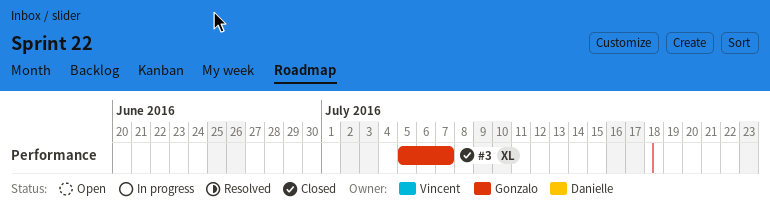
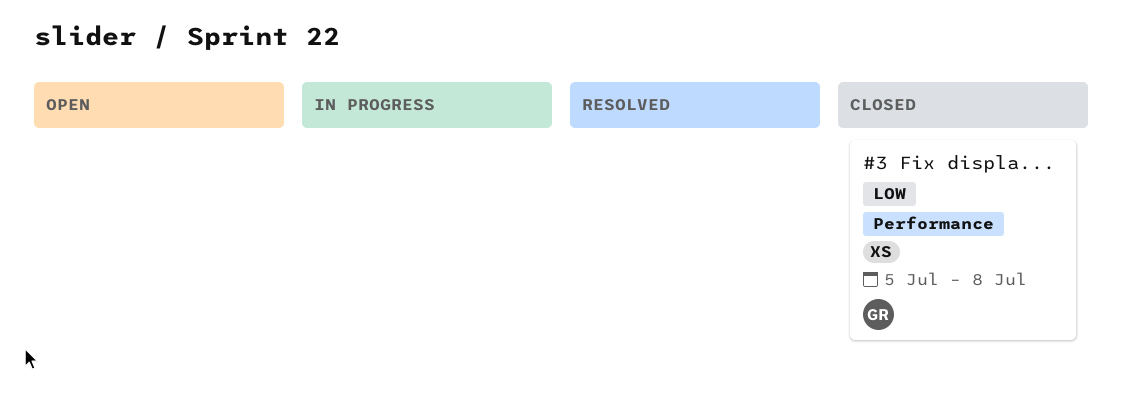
#3, estimate: XL -> XS
#3, due: Jul 7 -> Jul 8

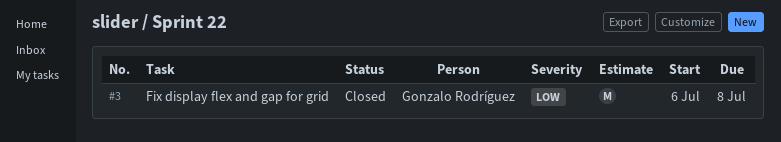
#3, estimate: XS -> M
#3, start: Jul 5 -> Jul 6

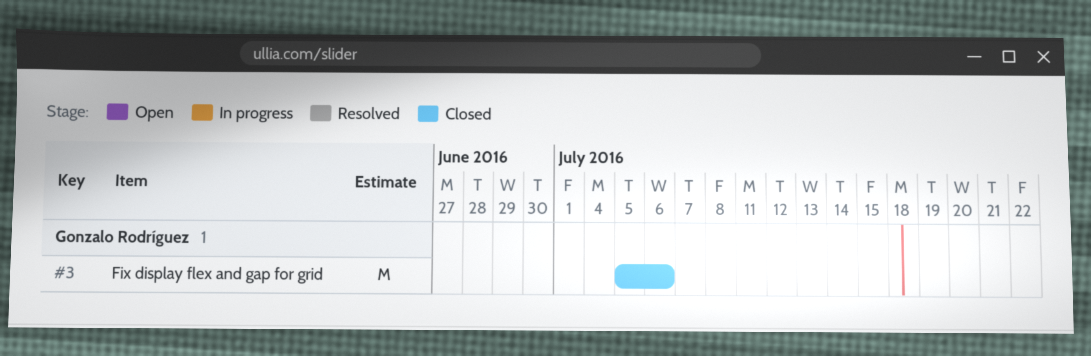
#3, start: Jul 6 -> Jul 5
#3, due: Jul 8 -> Jul 6

